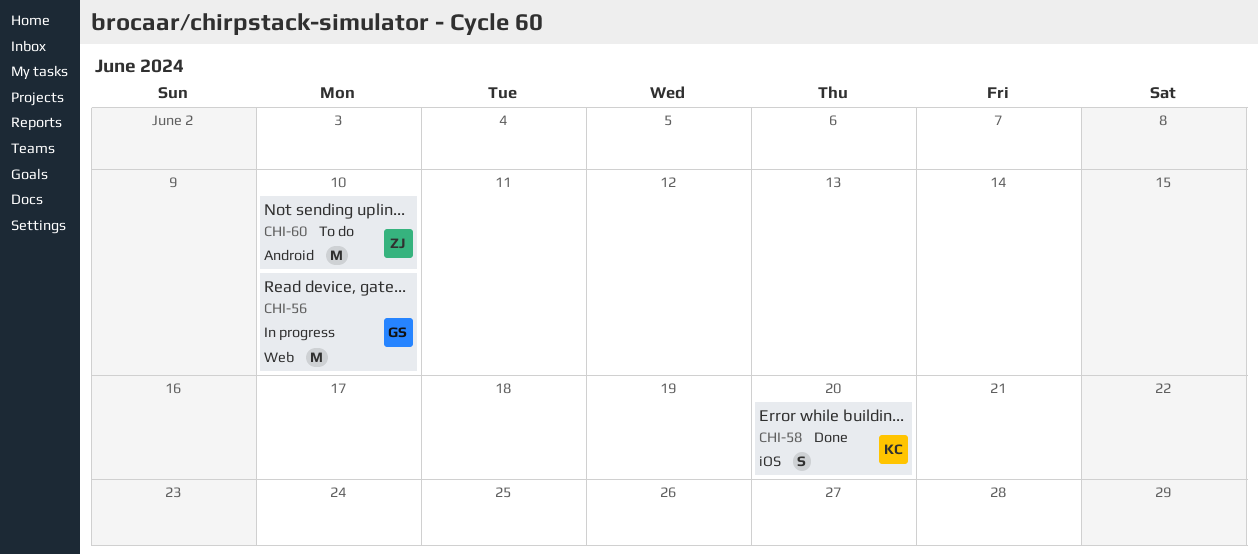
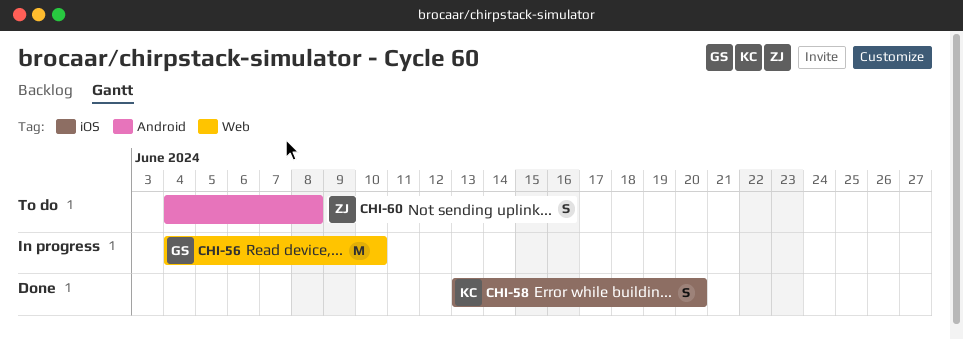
CHI-60, estimate: M -> S
CHI-60, due: Jun 10 -> Jun 8

